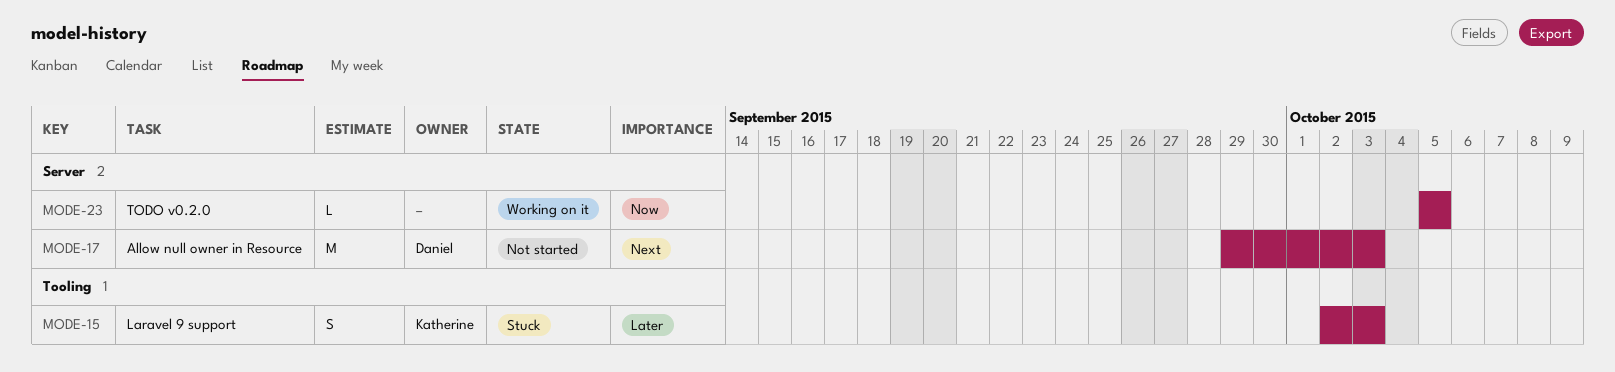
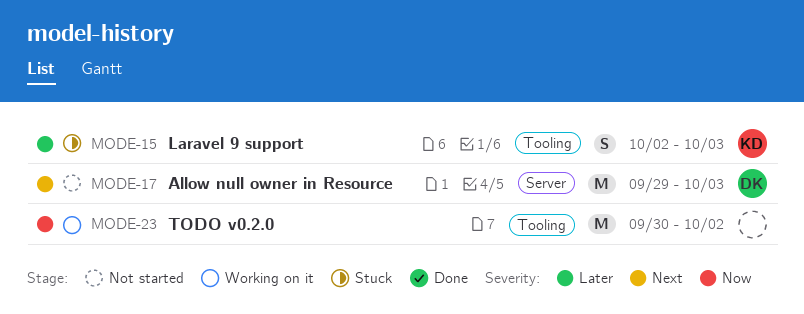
MODE-23, label: Server -> Tooling
MODE-23, estimate: L -> M
MODE-23, start: Oct 5 -> Sep 30
MODE-23, due: Oct 5 -> Oct 2

